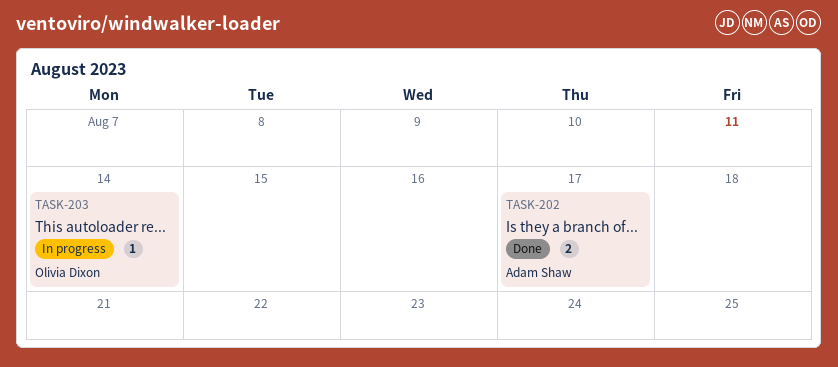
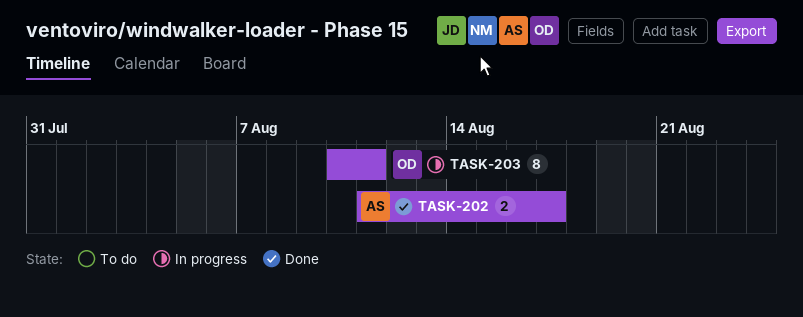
TASK-203, estimate: 1 -> 8
TASK-203, due: Aug 14 -> Aug 11

